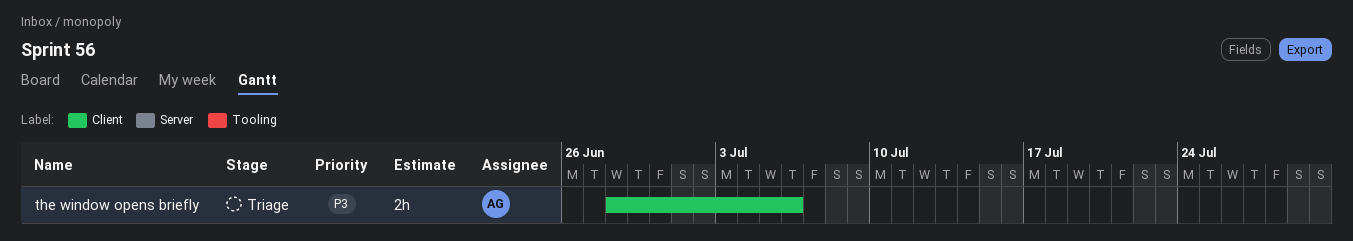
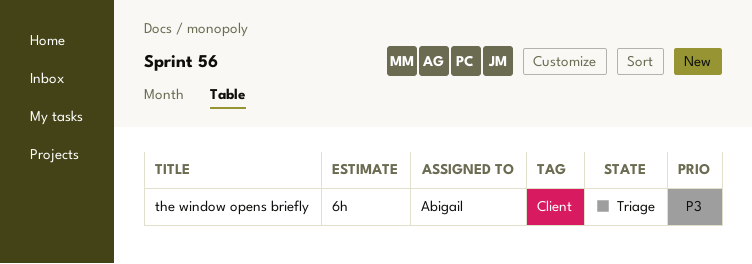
the window opens briefly, estimate: 2h -> 6h

